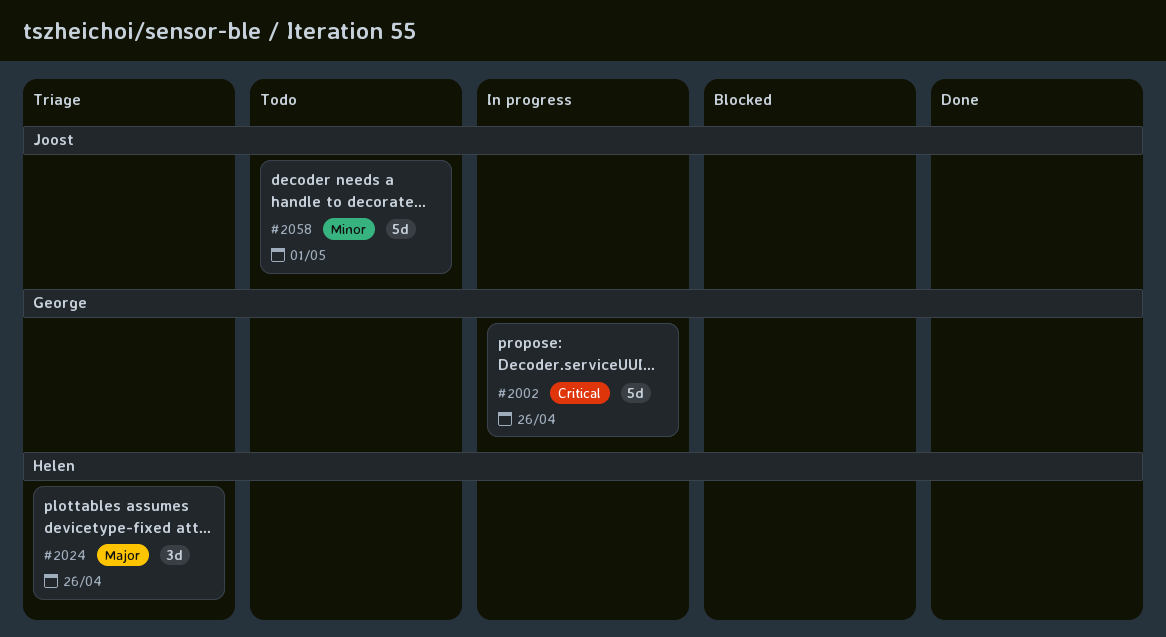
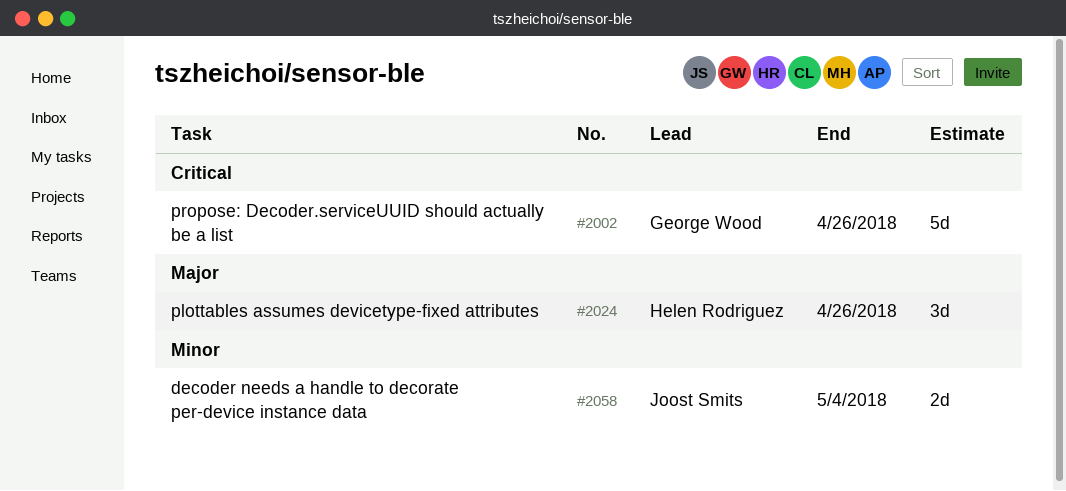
#2058, estimate: 5d -> 2d
#2058, due: May 1 -> May 4

